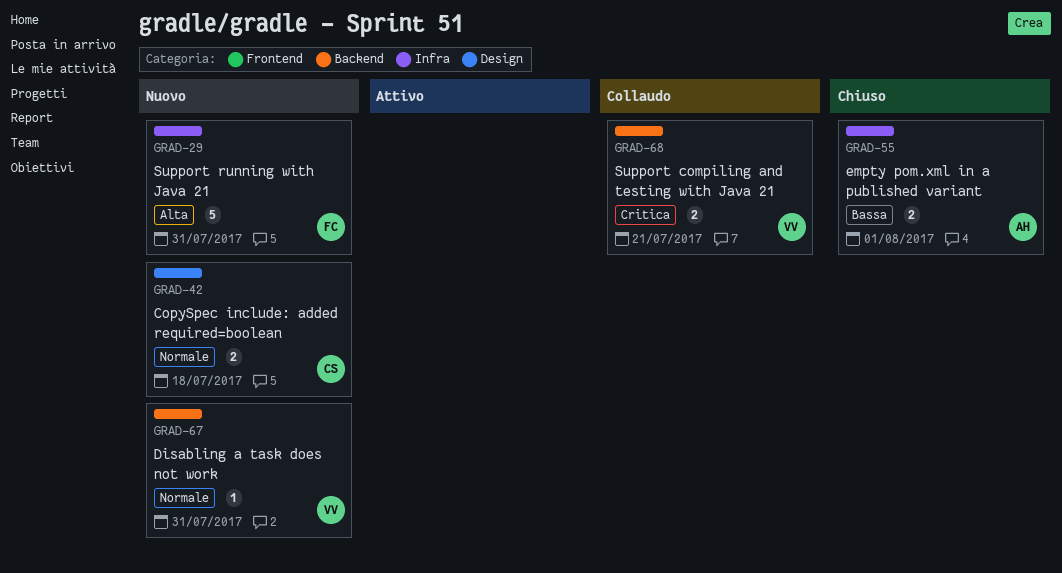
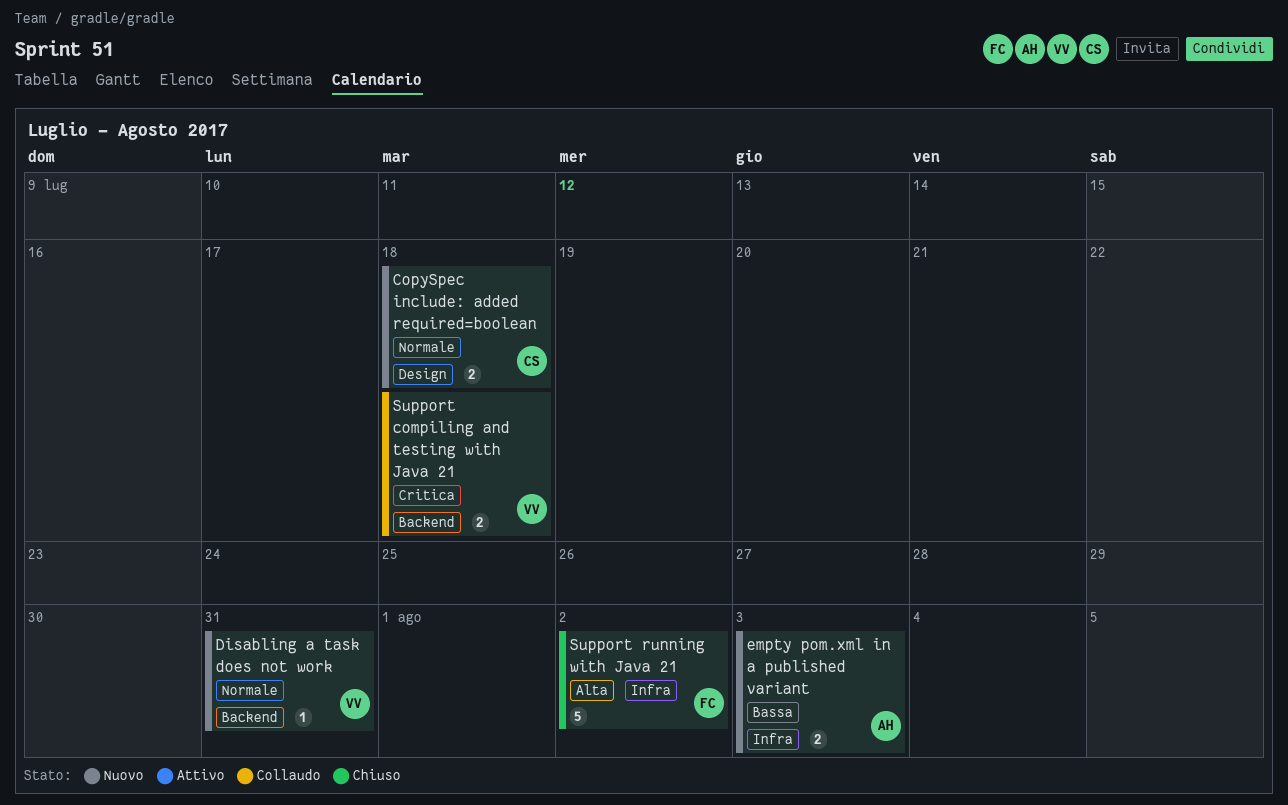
empty pom.xml in a published variant, status: Chiuso -> Nuovo
empty pom.xml in a published variant, due: Aug 1 -> Aug 3
Support compiling and testing with Java 21, due: Jul 21 -> Jul 18
Support running with Java 21, status: Nuovo -> Chiuso
Support running with Java 21, due: Jul 31 -> Aug 2

